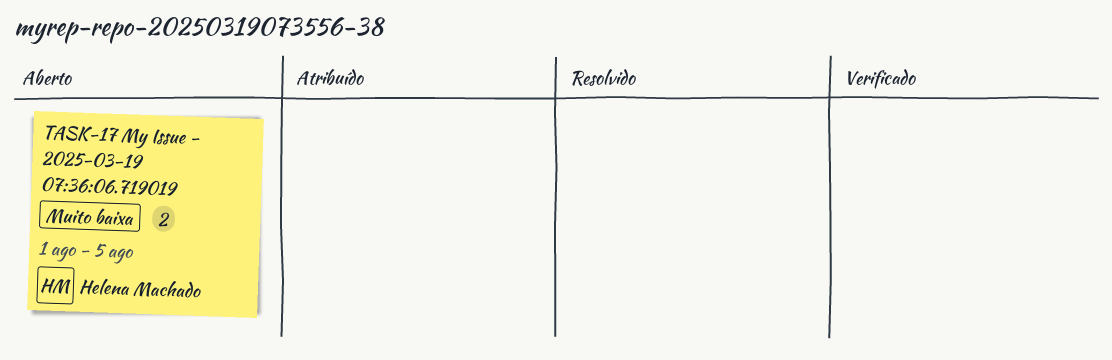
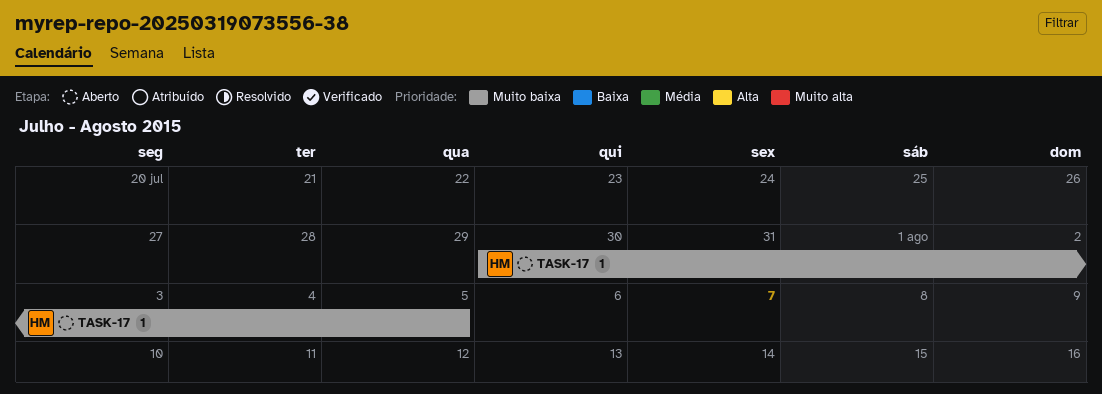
TASK-17, estimate: 2 -> 1
TASK-17, start: Aug 1 -> Jul 30

